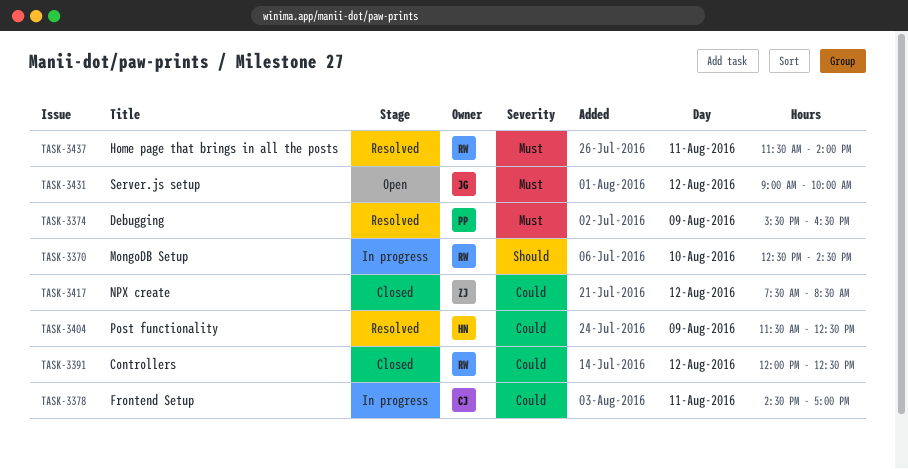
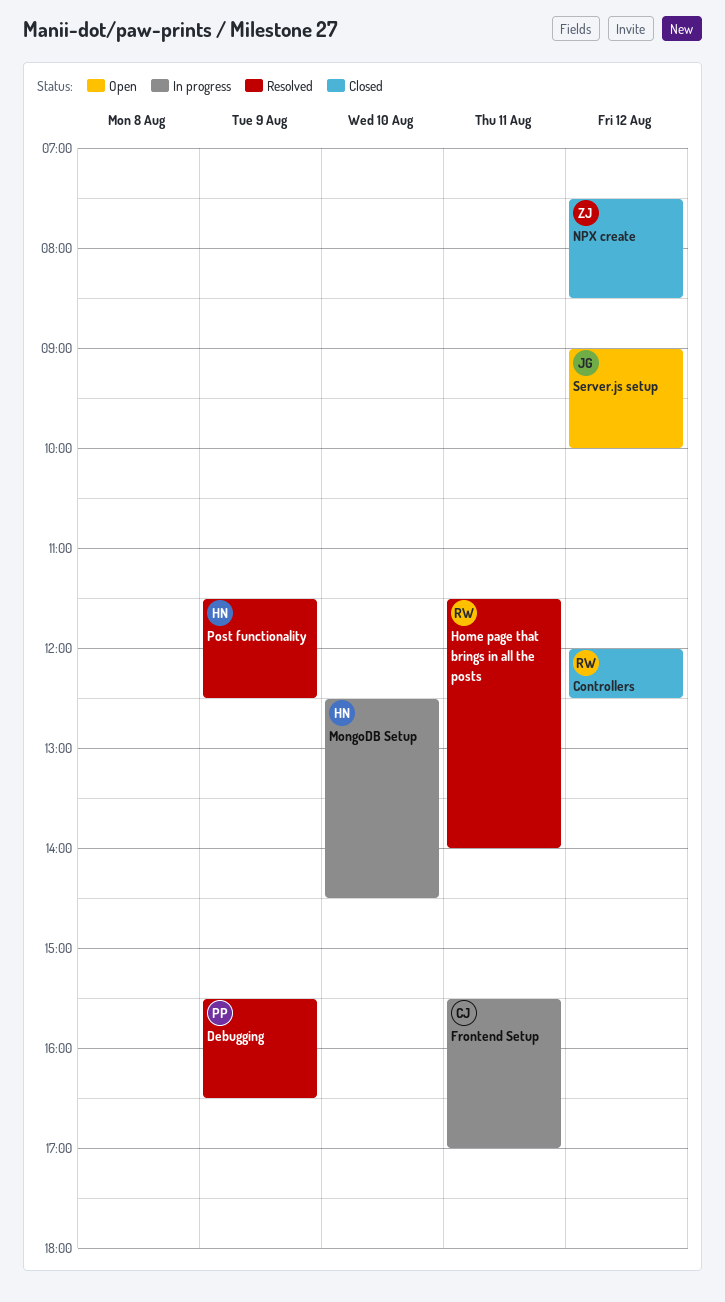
Frontend Setup, begins: 14:30 -> 15:30
MongoDB Setup, owner: RW -> HN

